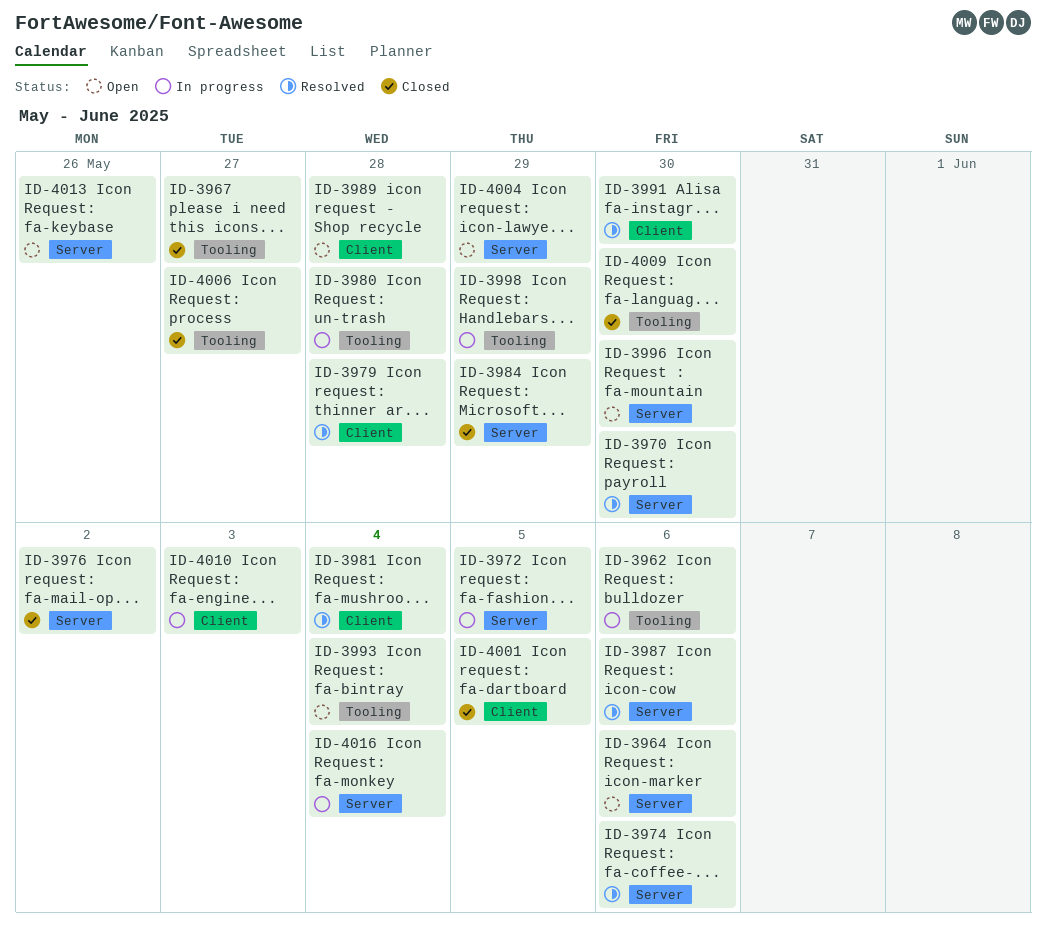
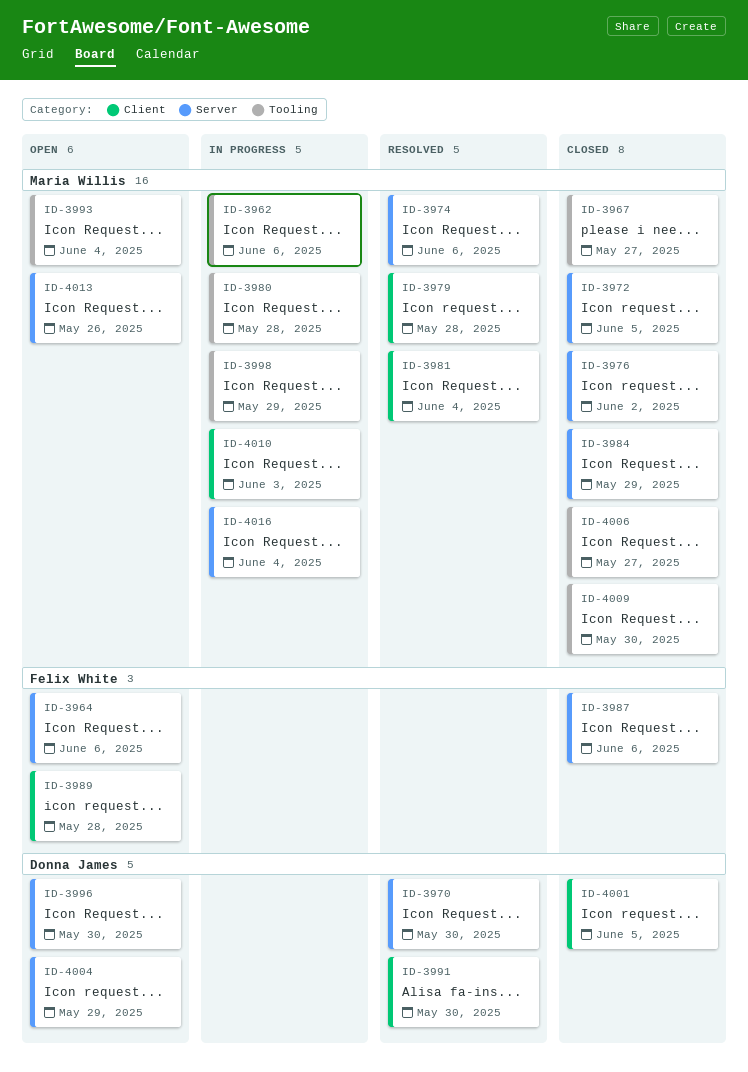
ID-3972, status: In progress -> Closed
ID-3987, status: Resolved -> Closed

